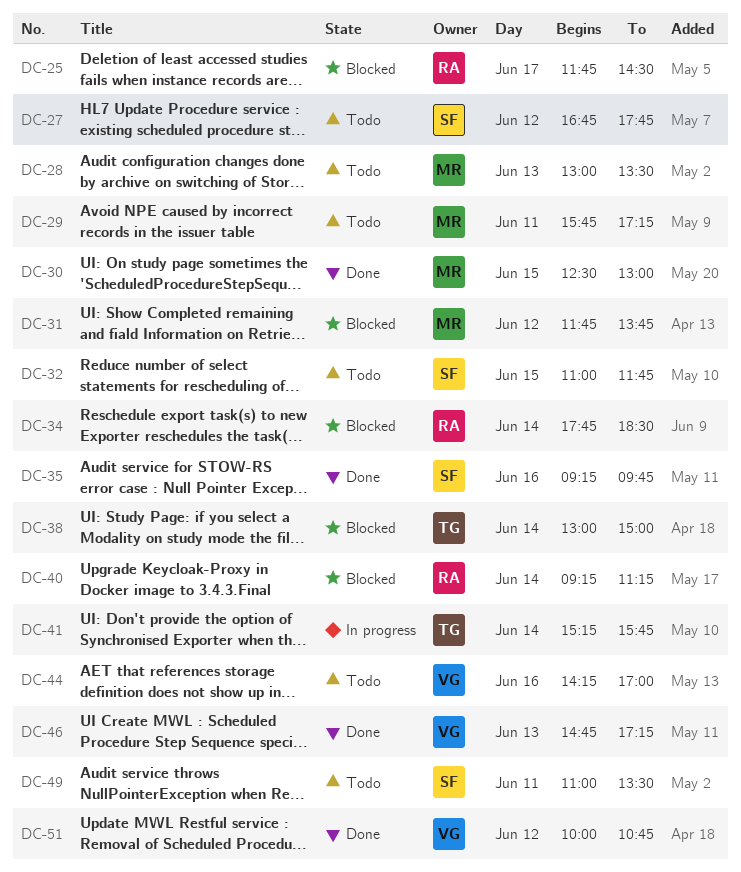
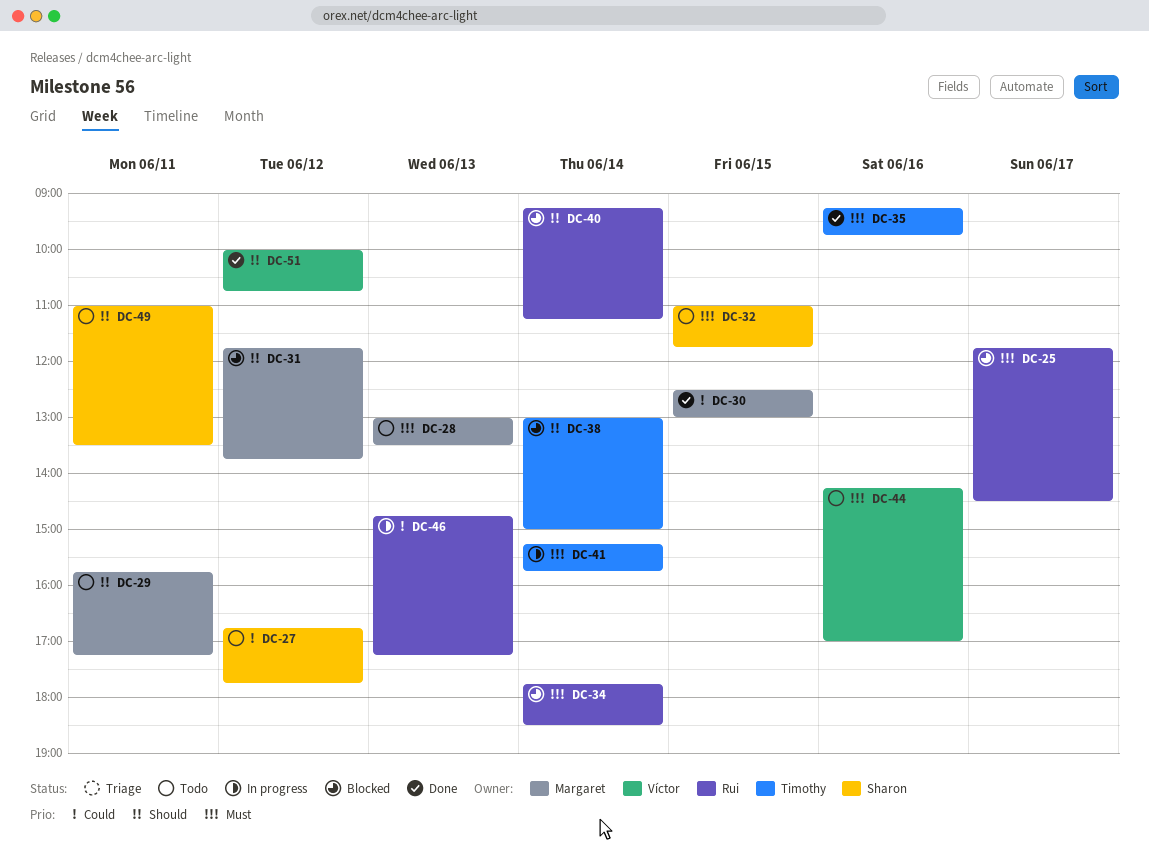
DC-35, owner: Sharon -> Timothy
DC-46, status: Done -> In progress
DC-46, owner: Víctor -> Rui

